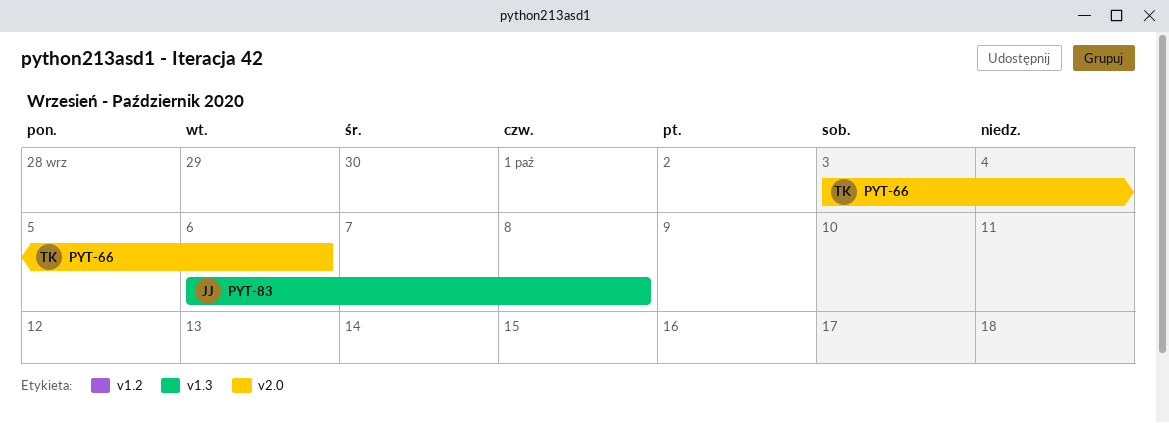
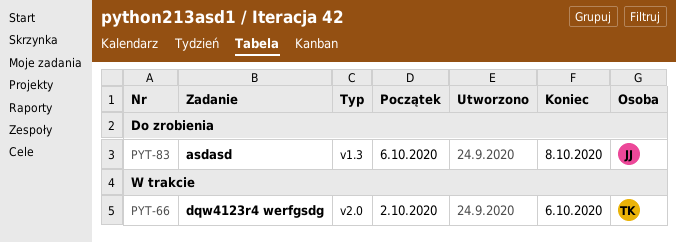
PYT-66, start: Oct 3 -> Oct 2

